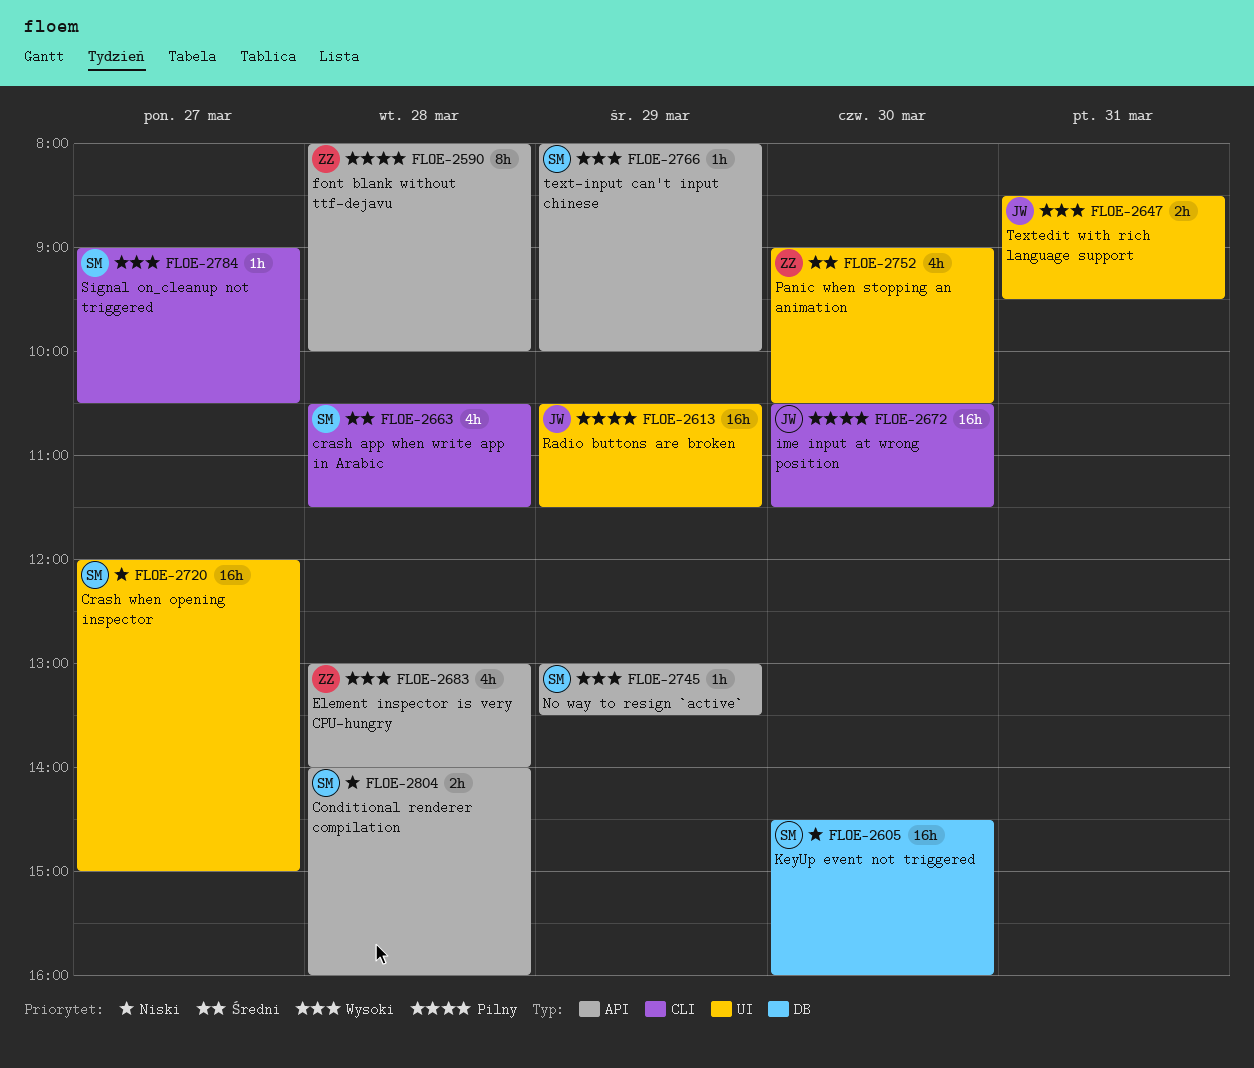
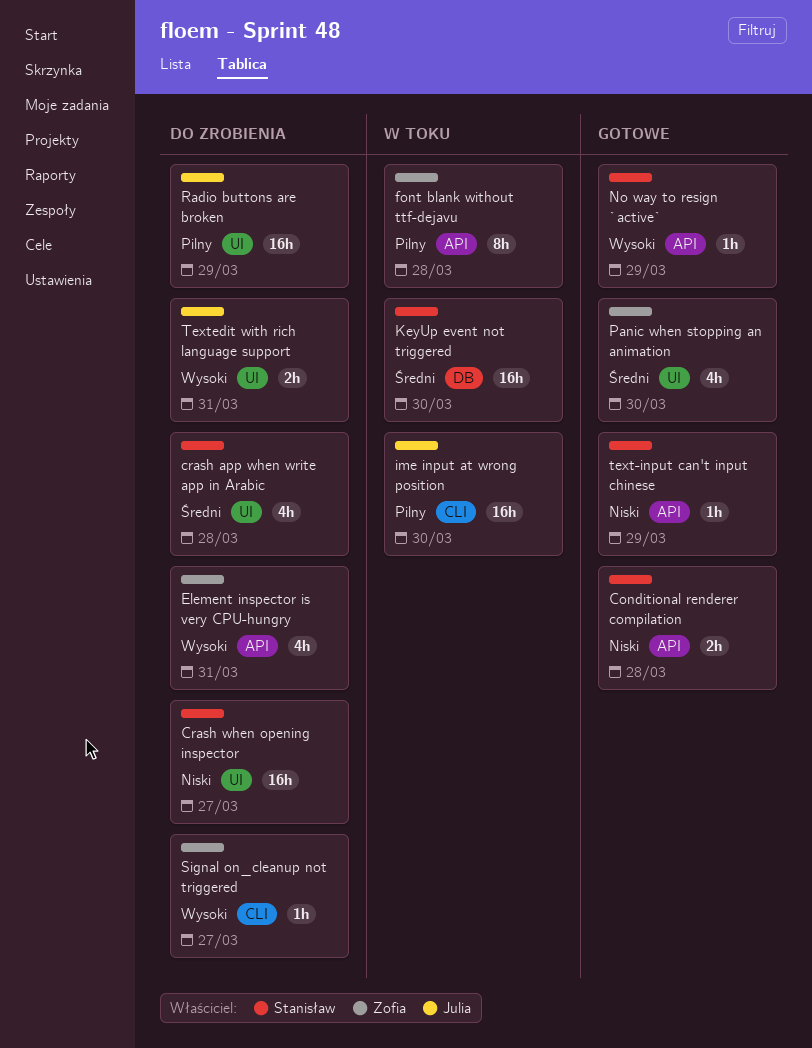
crash app when write app in Arabic, label: CLI -> UI
Element inspector is very CPU-hungry, day: Mar 28 -> Mar 31
KeyUp event not triggered, priority: Niski -> Średni
Signal on_cleanup not triggered, owner: Stanisław -> Zofia
text-input can't input chinese, priority: Wysoki -> Niski

